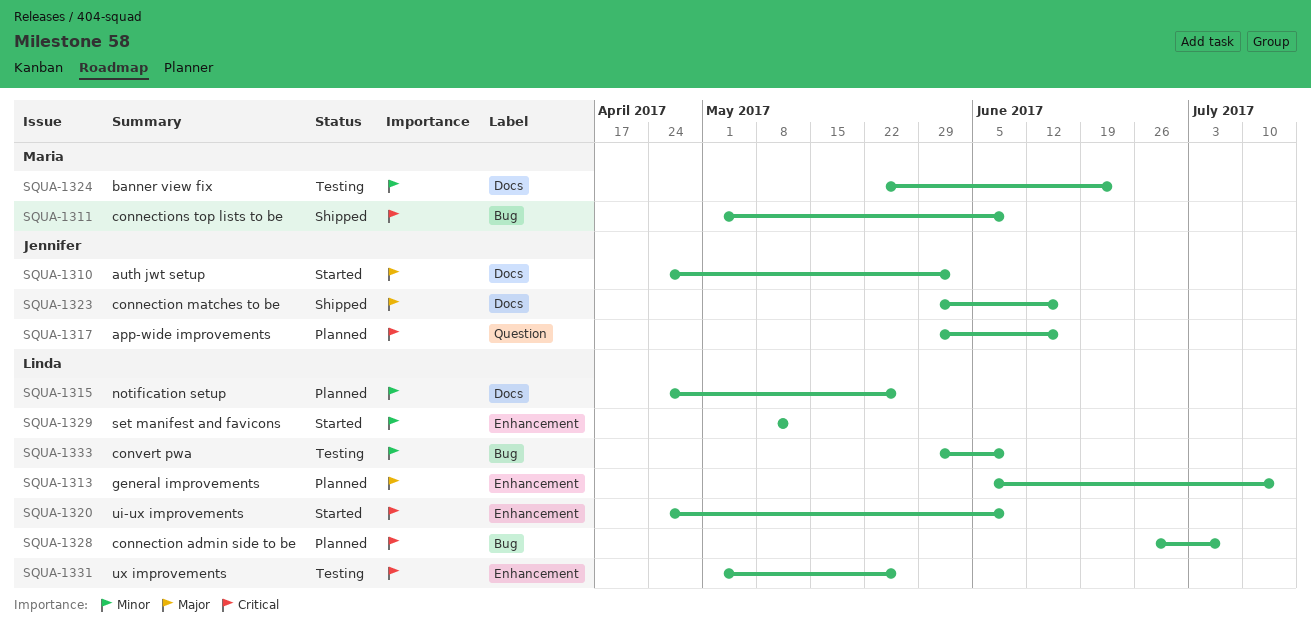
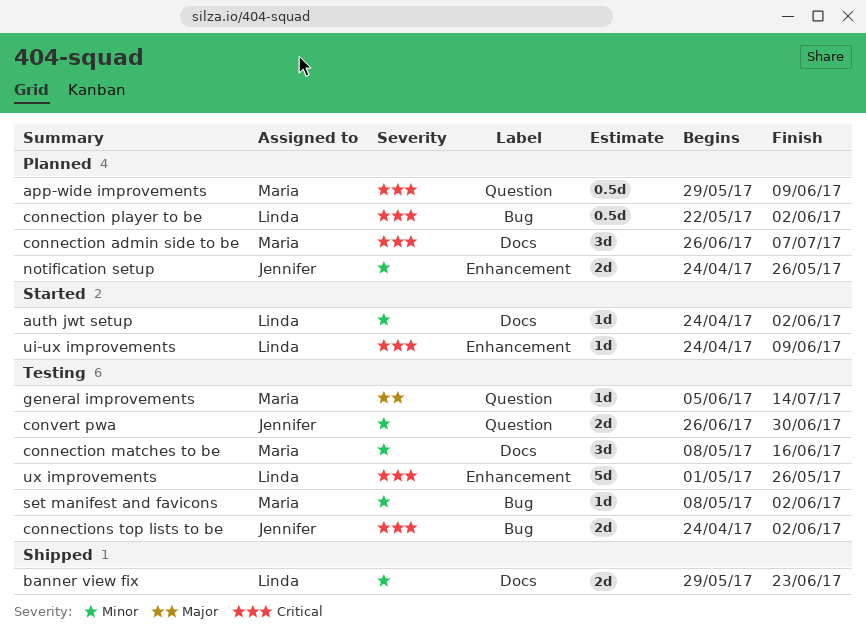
app-wide improvements, owner: Jennifer -> Maria
app-wide improvements, due: Jun 16 -> Jun 9
auth jwt setup, owner: Jennifer -> Linda
auth jwt setup, priority: Major -> Minor
banner view fix, status: Testing -> Shipped
banner view fix, owner: Maria -> Linda
banner view fix, start: May 22 -> May 29
connection admin side to be, owner: Linda -> Maria
connection admin side to be, label: Bug -> Docs
connection matches to be, status: Shipped -> Testing
connection matches to be, owner: Jennifer -> Maria
connection matches to be, priority: Major -> Minor
connection matches to be, start: May 29 -> May 8
connection player to be: none -> present
connections top lists to be, status: Shipped -> Testing
connections top lists to be, owner: Maria -> Jennifer
connections top lists to be, start: May 1 -> Apr 24
connections top lists to be, due: Jun 9 -> Jun 2
convert pwa, owner: Linda -> Jennifer
convert pwa, label: Bug -> Question
convert pwa, start: May 29 -> Jun 26
convert pwa, due: Jun 9 -> Jun 30
general improvements, status: Planned -> Testing
general improvements, owner: Linda -> Maria
general improvements, label: Enhancement -> Question
notification setup, owner: Linda -> Jennifer
notification setup, label: Docs -> Enhancement
set manifest and favicons, status: Started -> Testing
set manifest and favicons, owner: Linda -> Maria
set manifest and favicons, label: Enhancement -> Bug
set manifest and favicons, due: May 12 -> Jun 2

